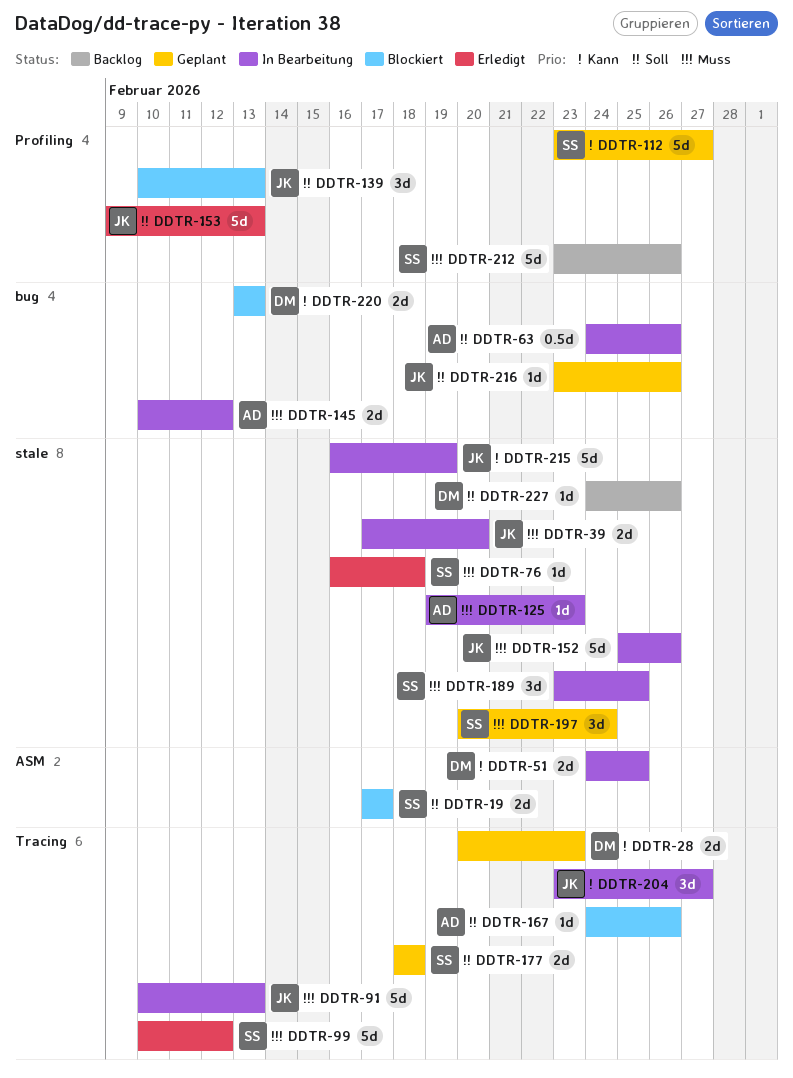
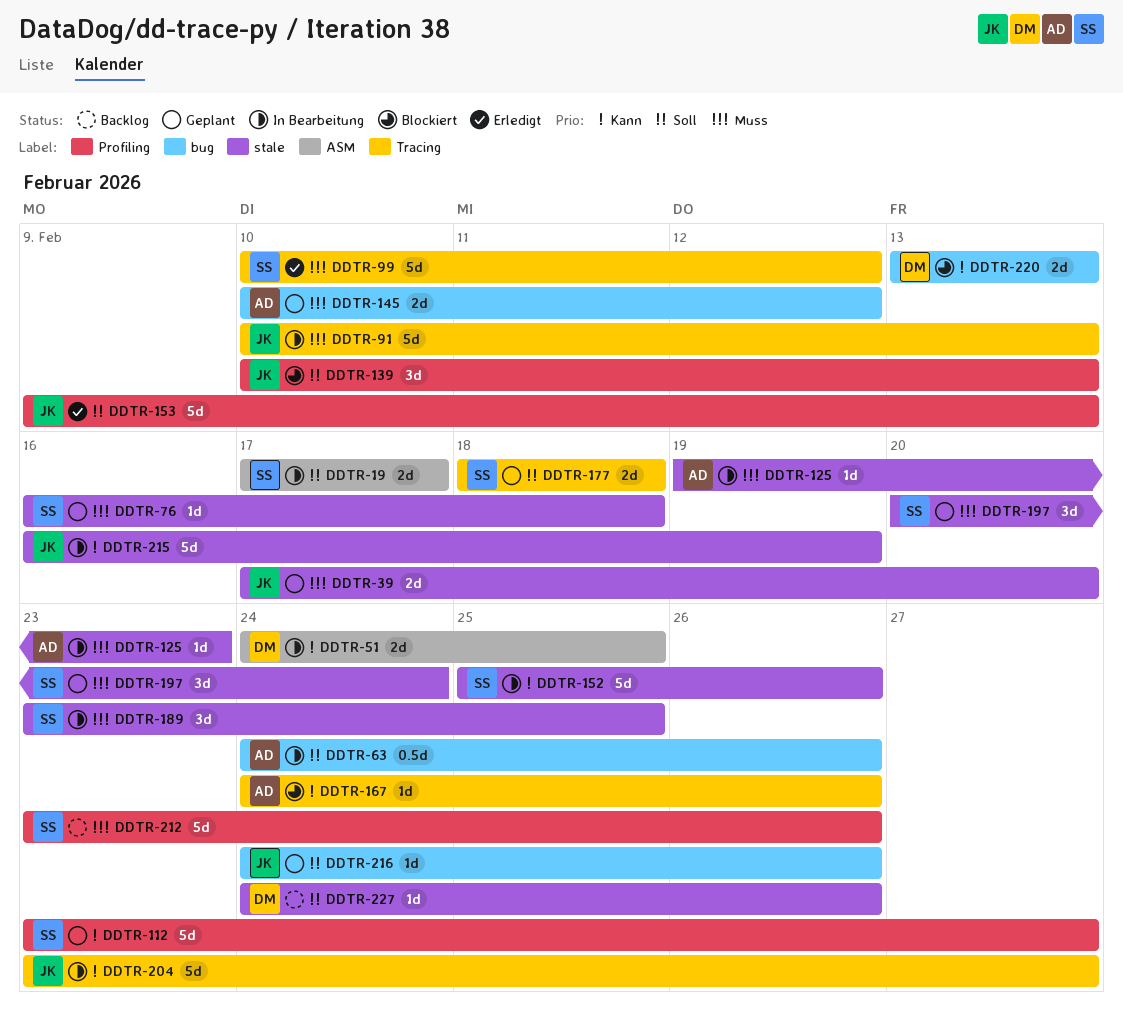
DDTR-19, status: Blockiert -> In Bearbeitung
DDTR-28: present -> none
DDTR-39, status: In Bearbeitung -> Geplant
DDTR-76, status: Erledigt -> Geplant
DDTR-145, status: In Bearbeitung -> Geplant
DDTR-152, owner: JK -> SS
DDTR-152, priority: Muss -> Kann
DDTR-167, priority: Soll -> Kann
DDTR-204, estimate: 3d -> 5d
DDTR-216, start: Feb 23 -> Feb 24

